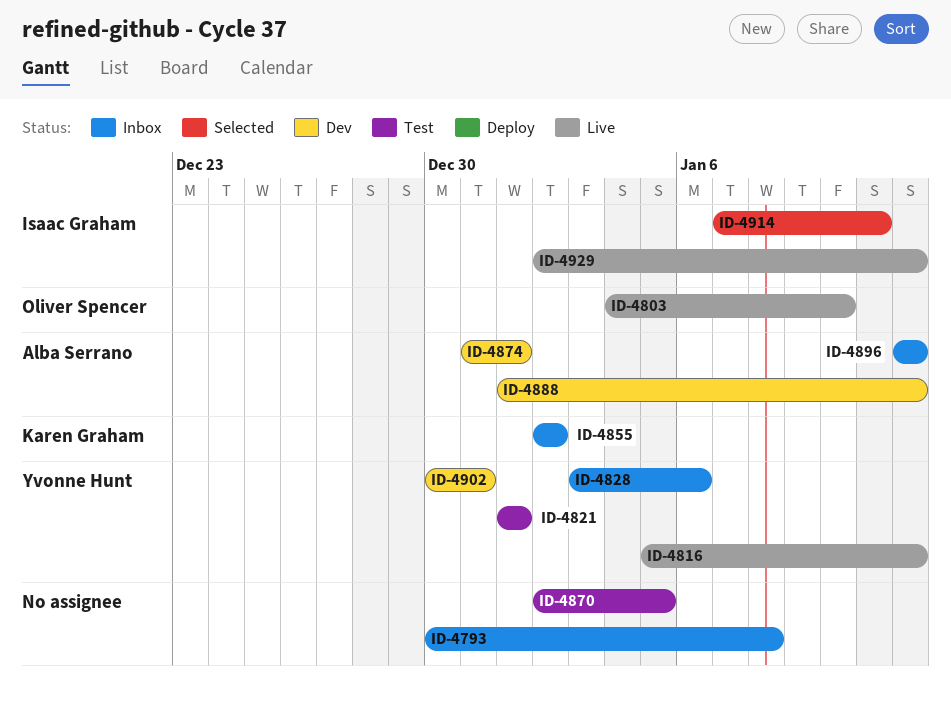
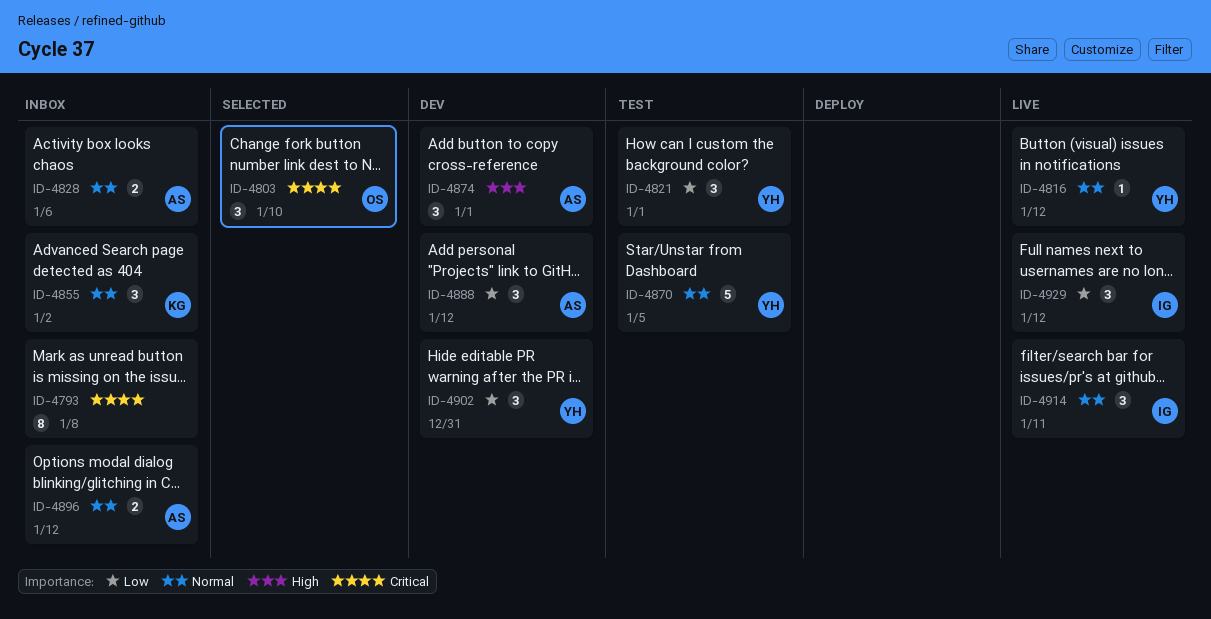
ID-4803, status: Live -> Selected
ID-4828, owner: Yvonne Hunt -> Alba Serrano
ID-4870, owner: none -> Yvonne Hunt
ID-4914, status: Selected -> Live

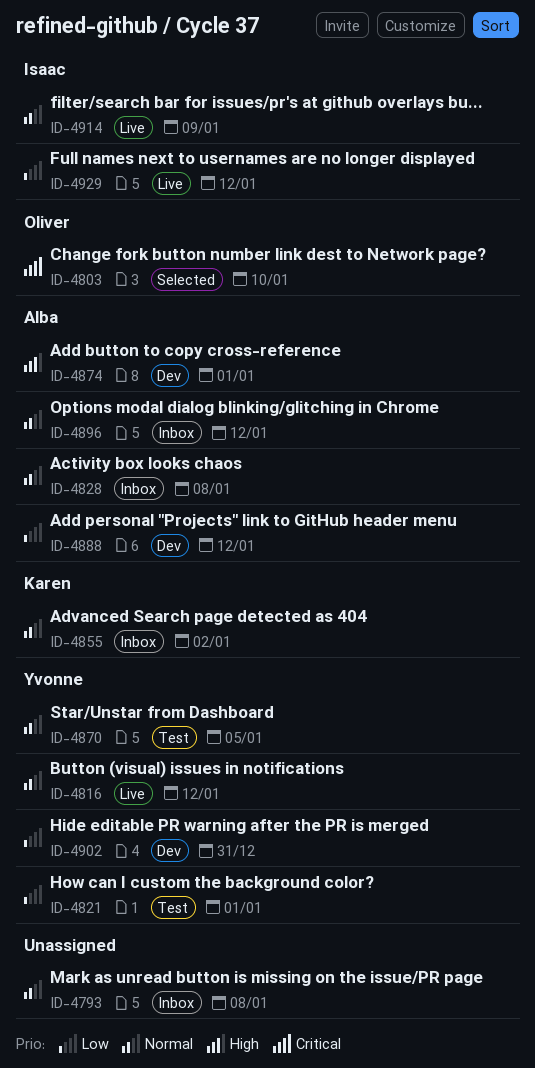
ID-4793, priority: Critical -> Normal
ID-4828, due: Jan 6 -> Jan 8
ID-4914, due: Jan 11 -> Jan 9

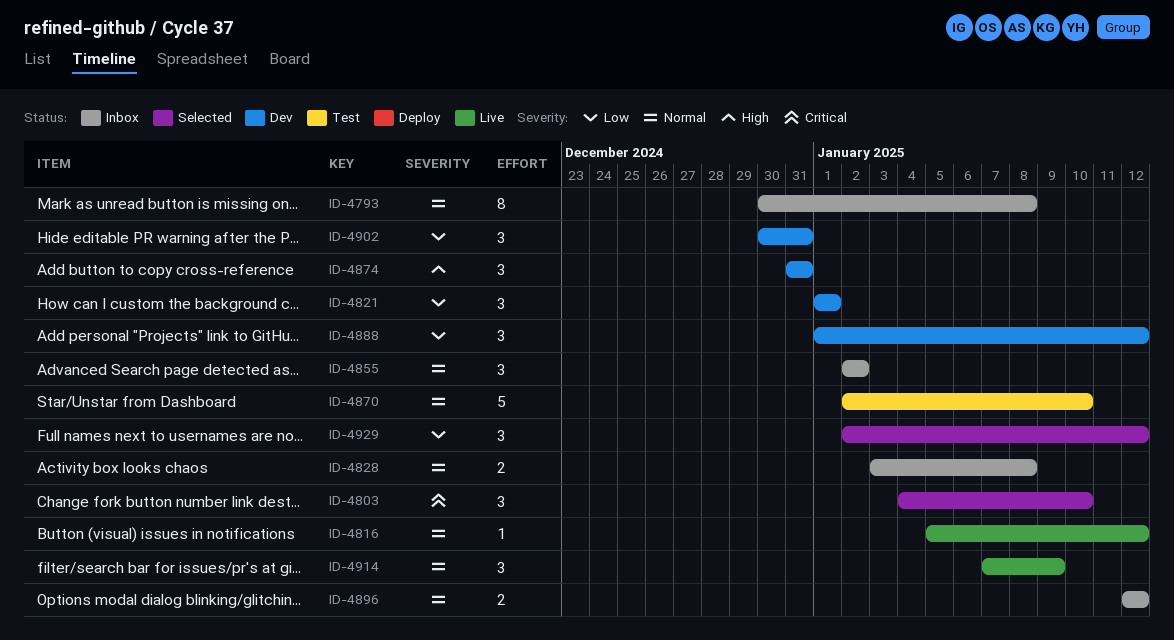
ID-4821, status: Test -> Dev
ID-4870, due: Jan 5 -> Jan 10
ID-4874, due: Jan 1 -> Dec 31
ID-4929, status: Live -> Selected

